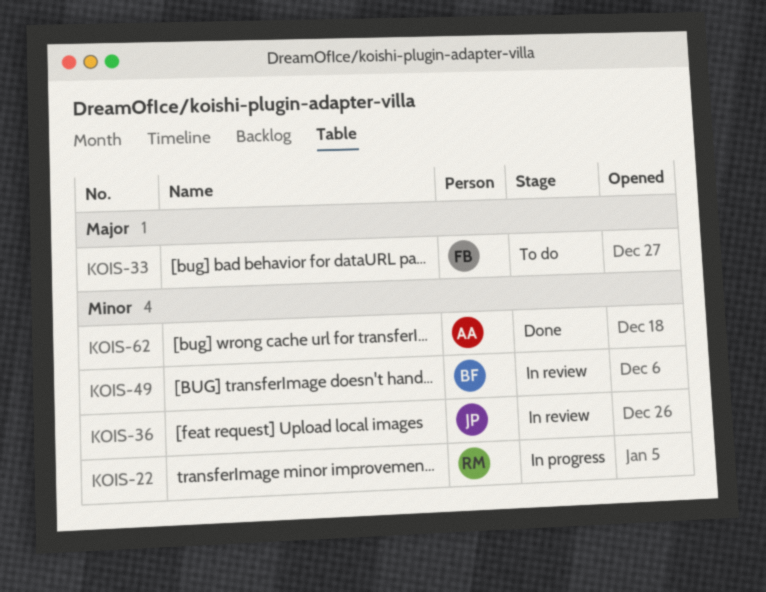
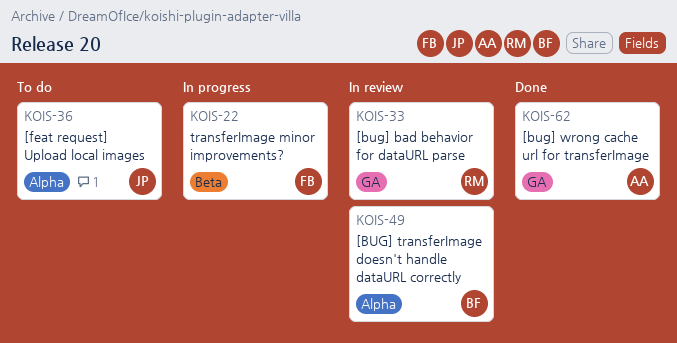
KOIS-22, owner: RM -> FB
KOIS-33, status: To do -> In review
KOIS-33, owner: FB -> RM
KOIS-36, status: In review -> To do

